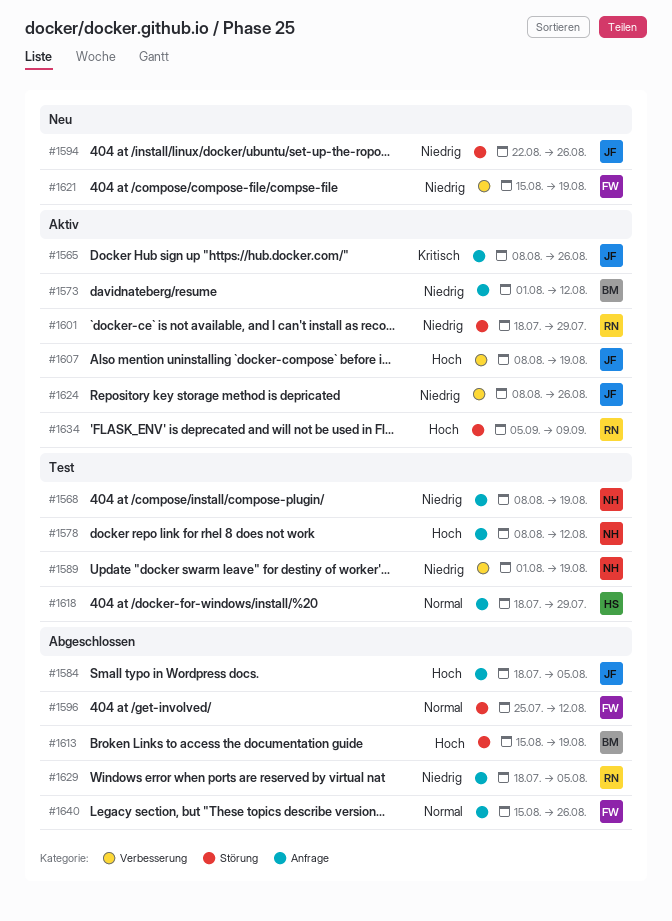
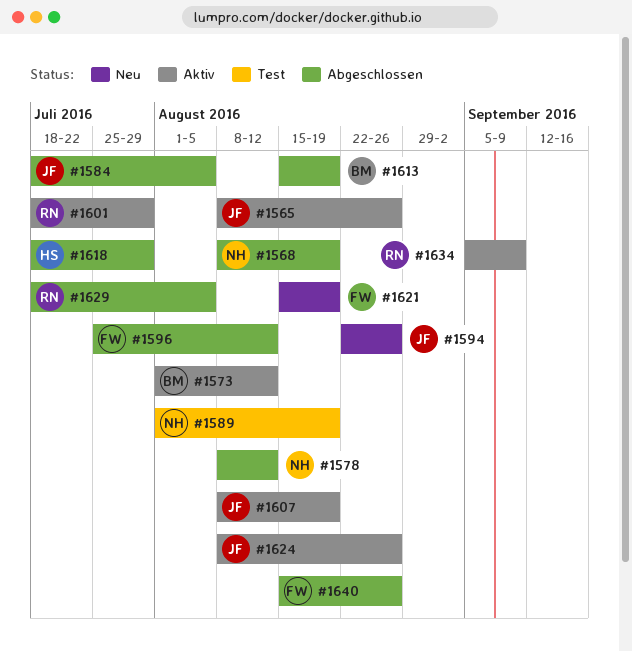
#1568, status: Test -> Abgeschlossen
#1578, status: Test -> Abgeschlossen
#1618, status: Test -> Abgeschlossen

